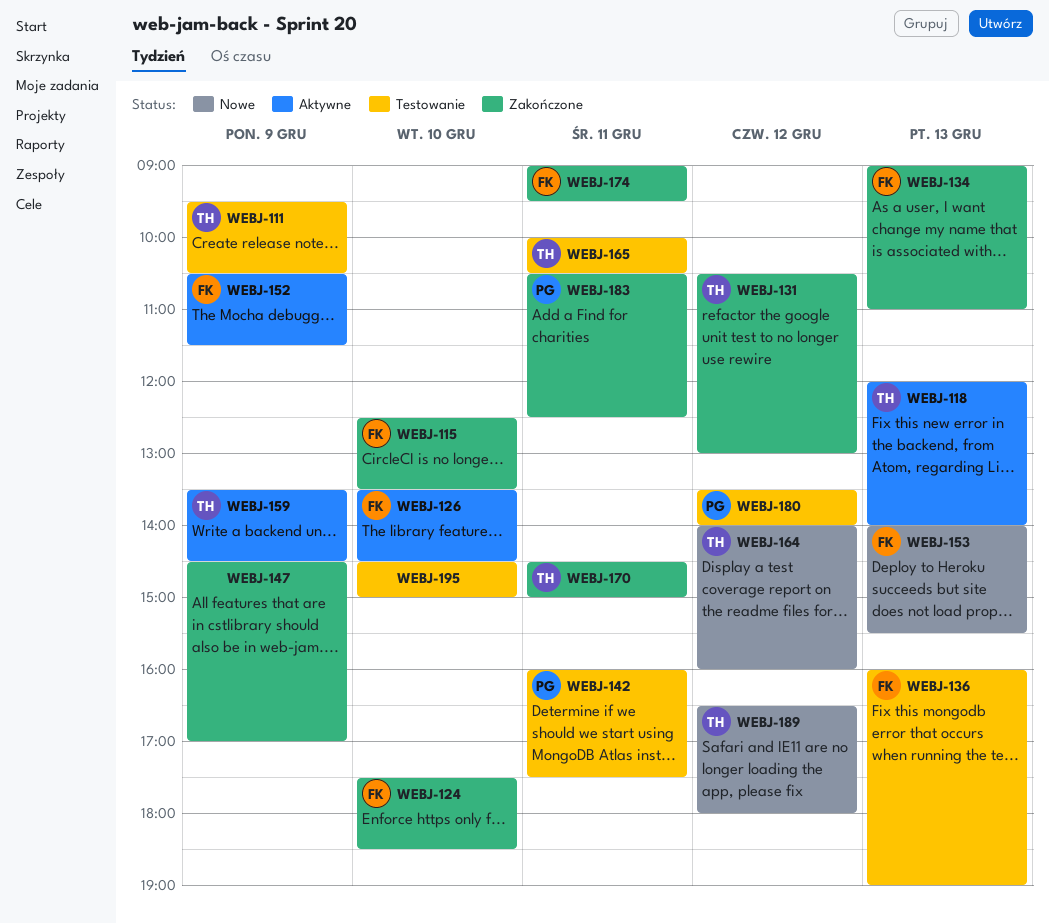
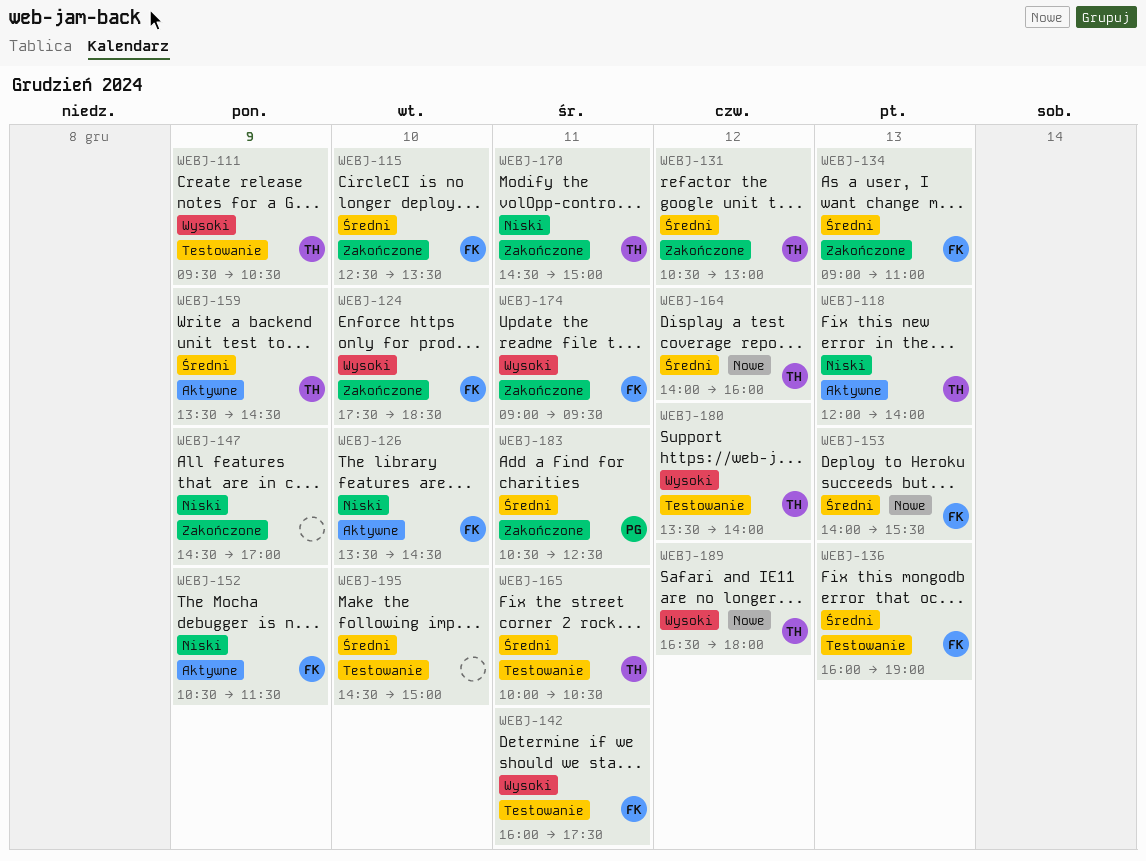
WEBJ-142, owner: PG -> FK
WEBJ-180, owner: PG -> TH

